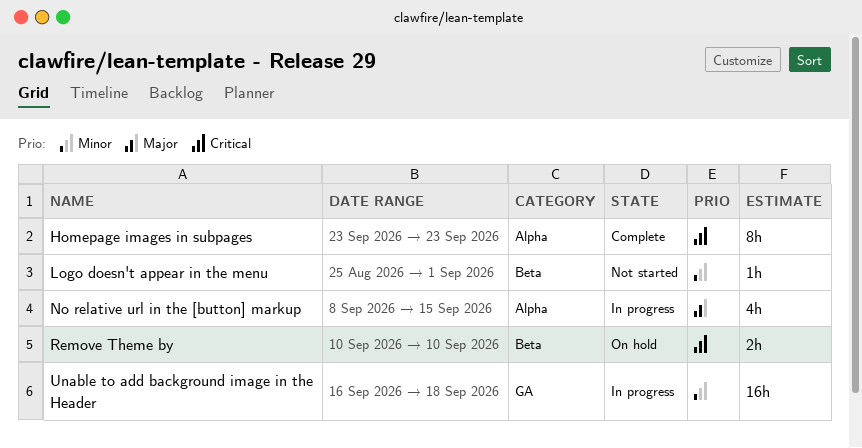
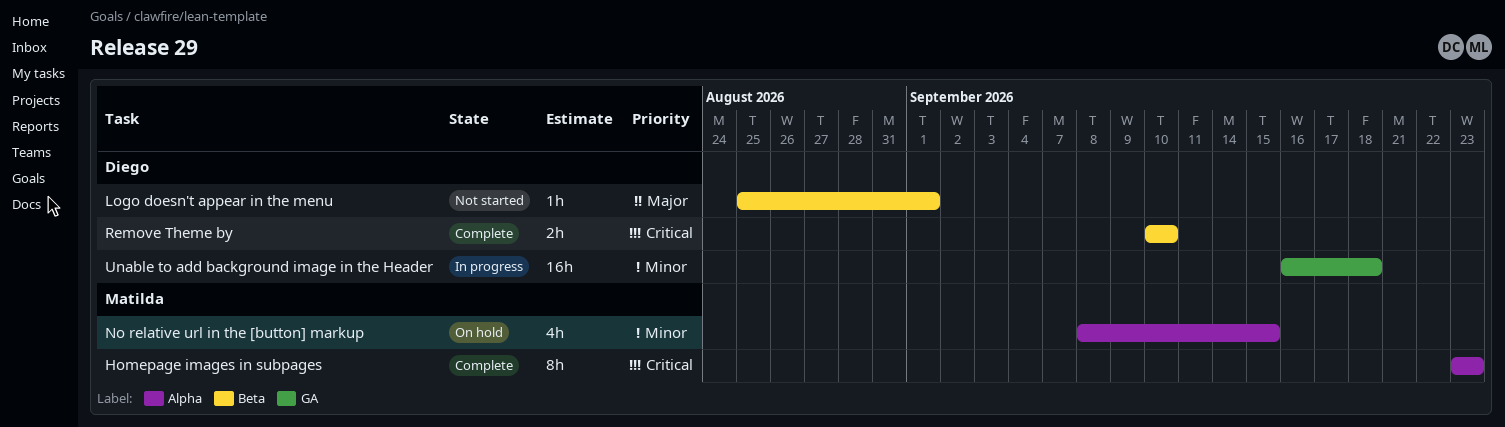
Logo doesn't appear in the menu, priority: Minor -> Major
No relative url in the [button] markup, status: In progress -> On hold
No relative url in the [button] markup, priority: Major -> Minor
Remove Theme by, status: On hold -> Complete

